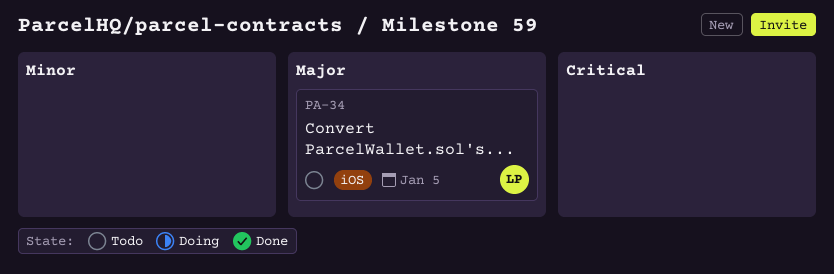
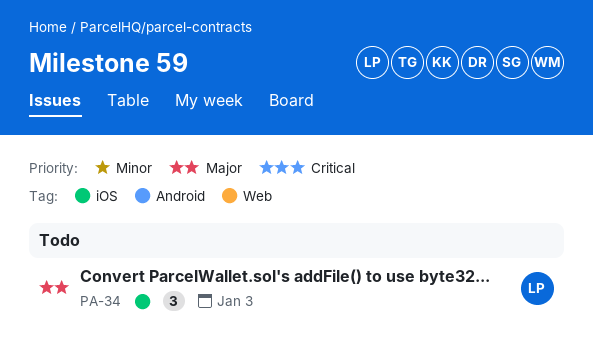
PA-34, due: Jan 5 -> Jan 3

